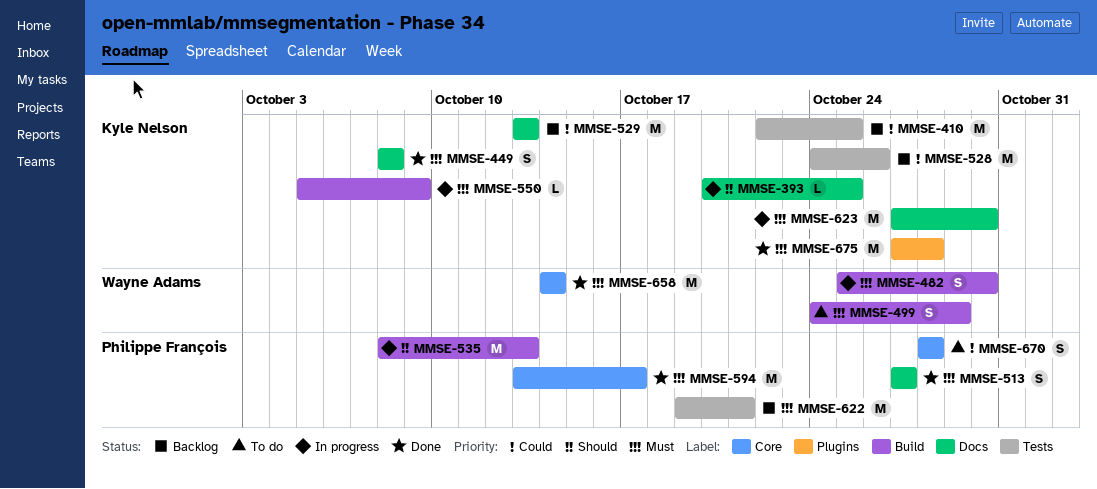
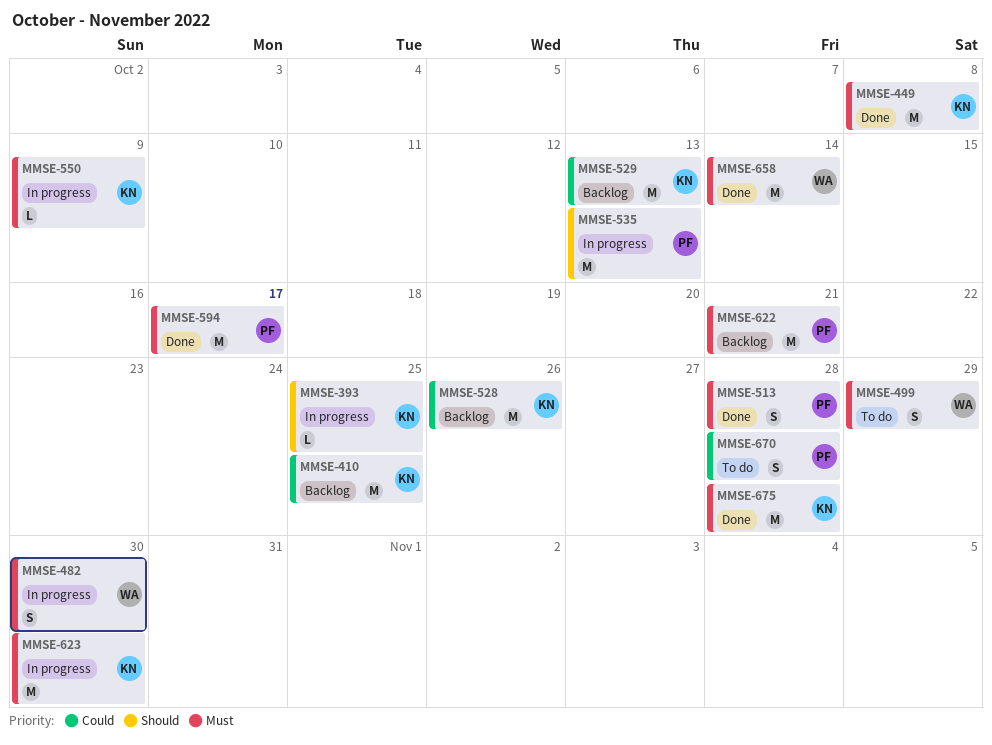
MMSE-449, estimate: S -> M
MMSE-513, due: Oct 27 -> Oct 28

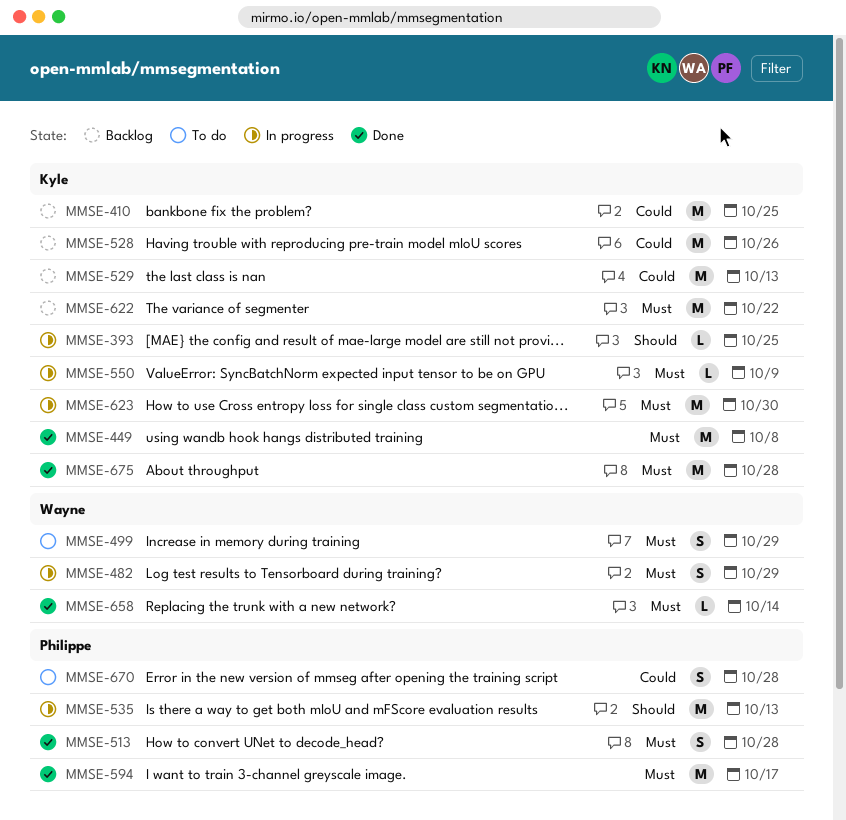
MMSE-482, due: Oct 30 -> Oct 29
MMSE-622, owner: Philippe -> Kyle
MMSE-622, due: Oct 21 -> Oct 22
MMSE-658, estimate: M -> L

